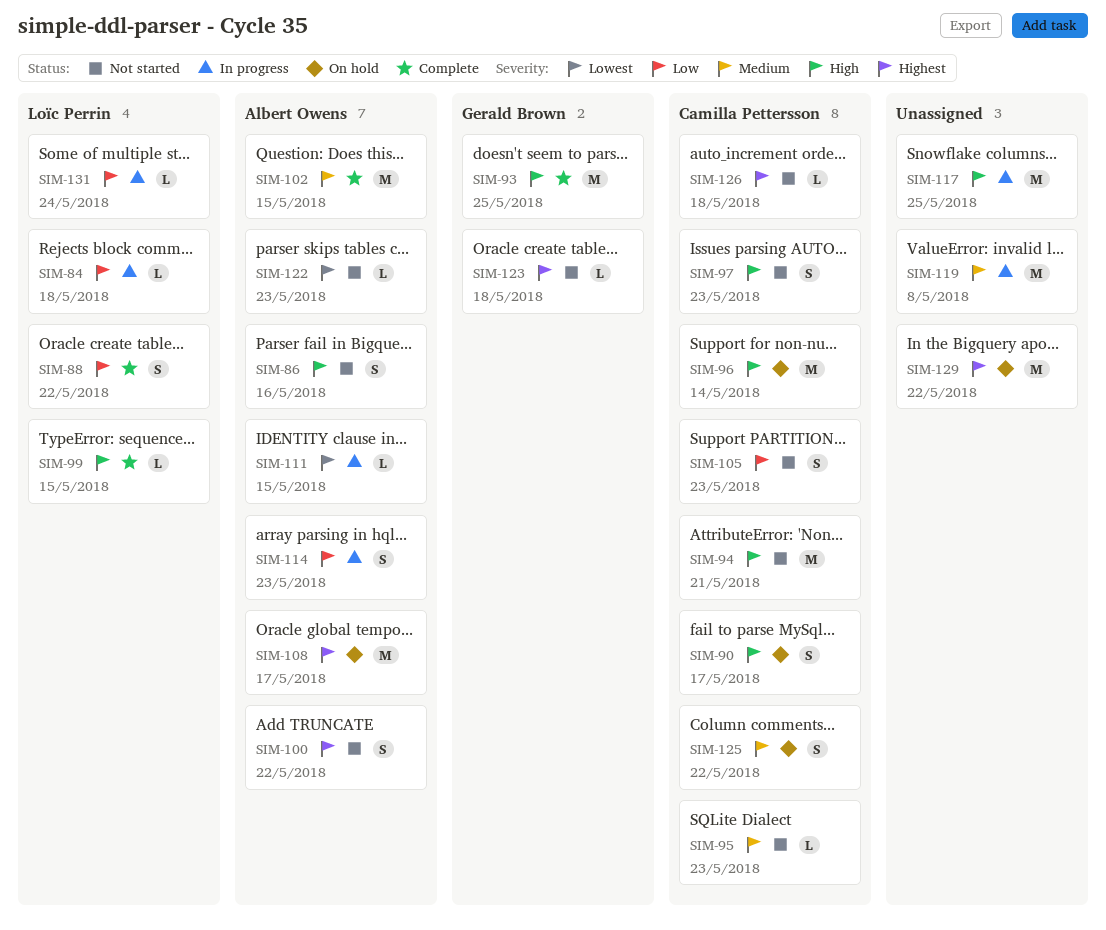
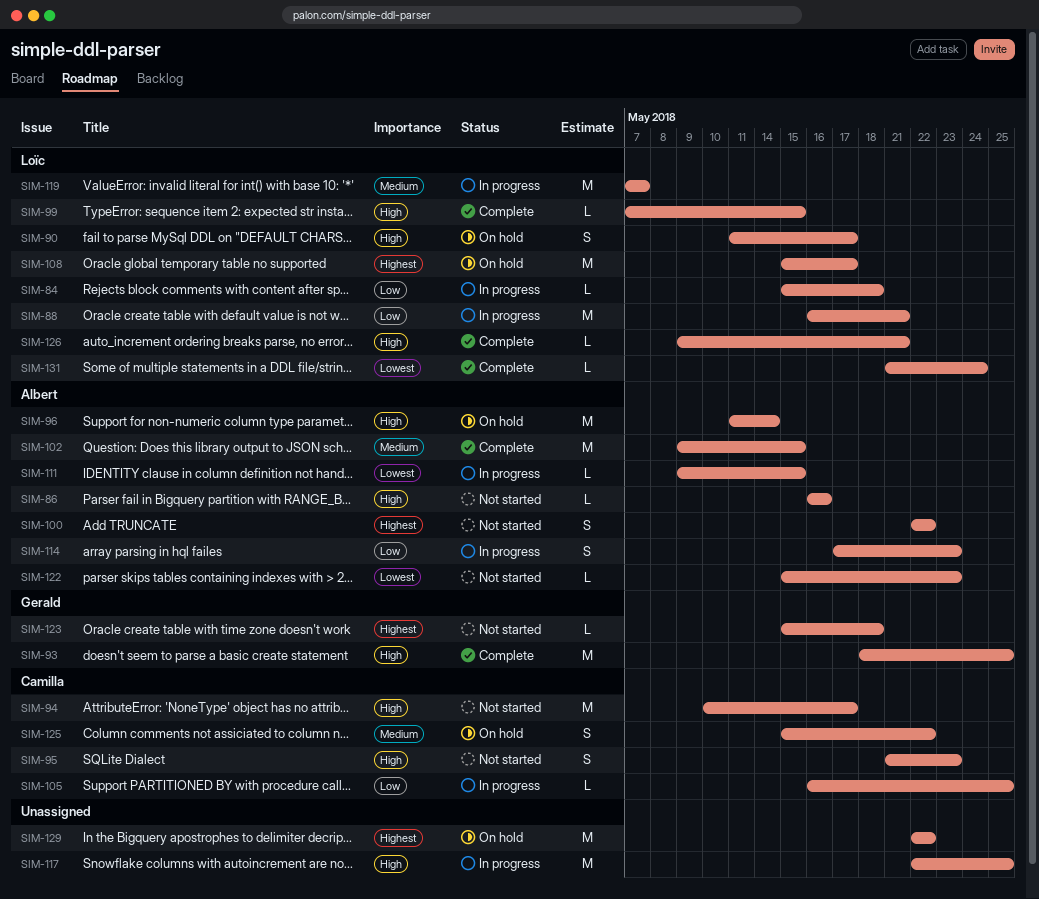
SIM-86, estimate: S -> L
SIM-88, status: Complete -> In progress
SIM-88, estimate: S -> M
SIM-88, due: May 22 -> May 21
SIM-90, owner: Camilla Pettersson -> Loïc Perrin
SIM-94, due: May 21 -> May 17
SIM-95, priority: Medium -> High
SIM-95, estimate: L -> S
SIM-96, owner: Camilla Pettersson -> Albert Owens
SIM-97: present -> none
SIM-105, status: Not started -> In progress
SIM-105, estimate: S -> L
SIM-105, due: May 23 -> May 25
SIM-108, owner: Albert Owens -> Loïc Perrin
SIM-119, owner: none -> Loïc Perrin
SIM-119, due: May 8 -> May 7
SIM-126, status: Not started -> Complete
SIM-126, owner: Camilla Pettersson -> Loïc Perrin
SIM-126, priority: Highest -> High
SIM-126, due: May 18 -> May 21
SIM-131, status: In progress -> Complete
SIM-131, priority: Low -> Lowest

